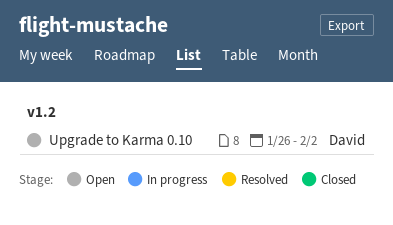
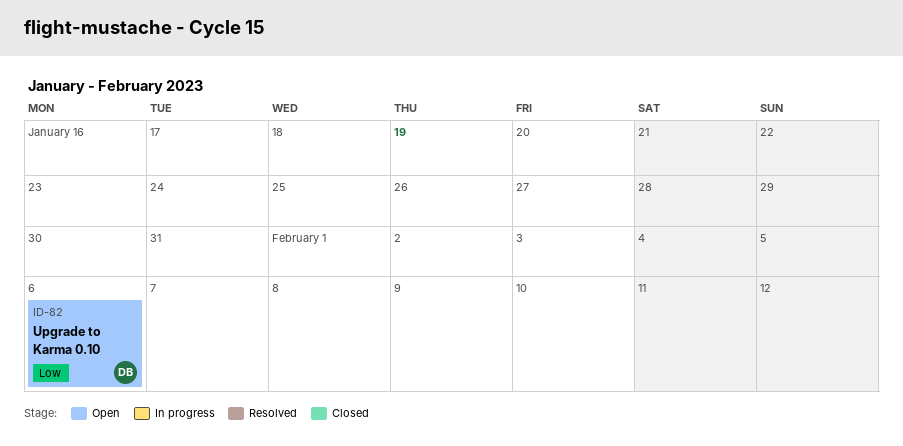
Upgrade to Karma 0.10, due: Feb 2 -> Feb 6

